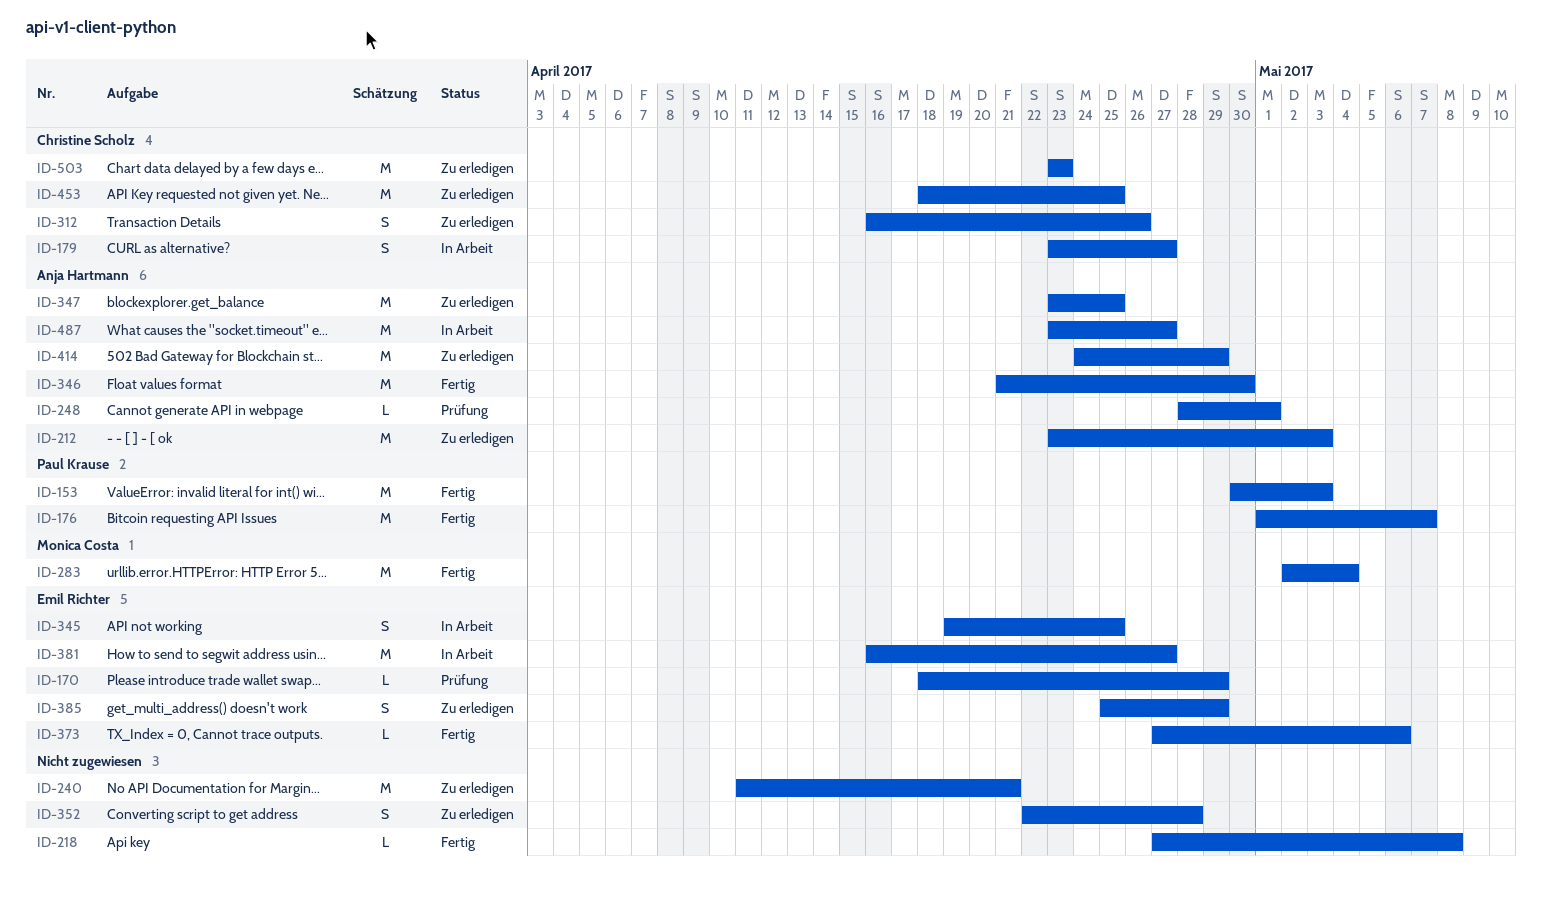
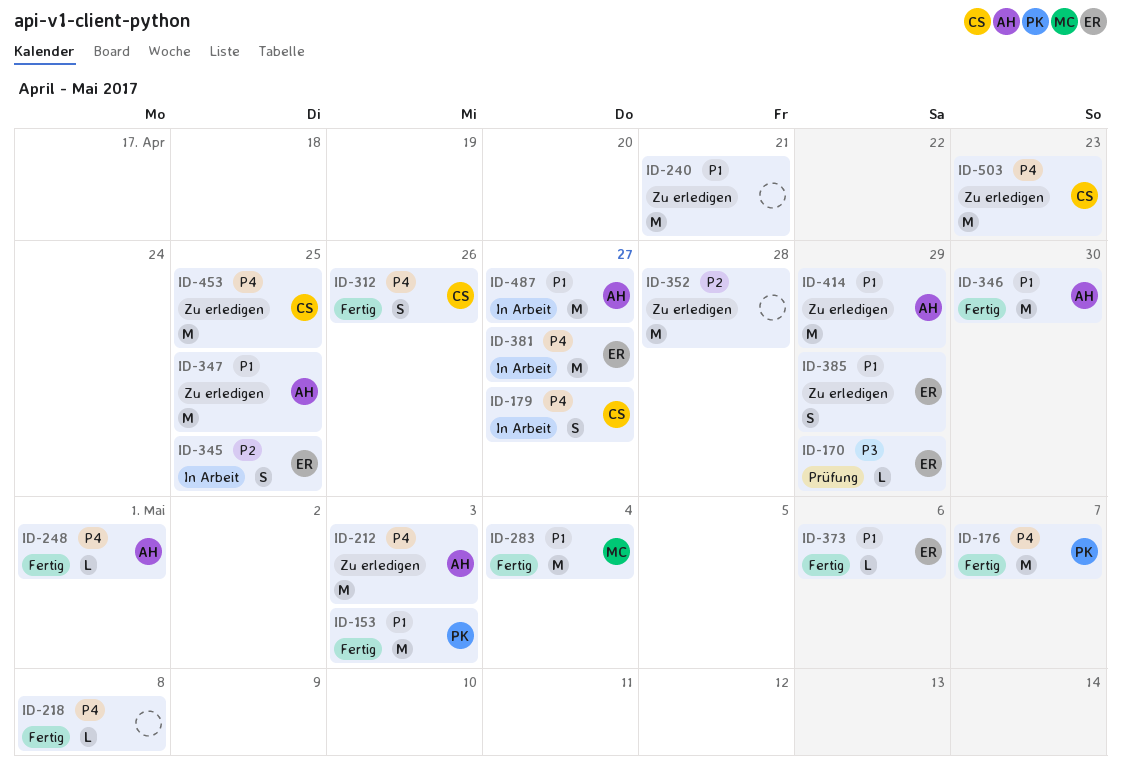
ID-248, status: Prüfung -> Fertig
ID-312, status: Zu erledigen -> Fertig
ID-352, estimate: S -> M

